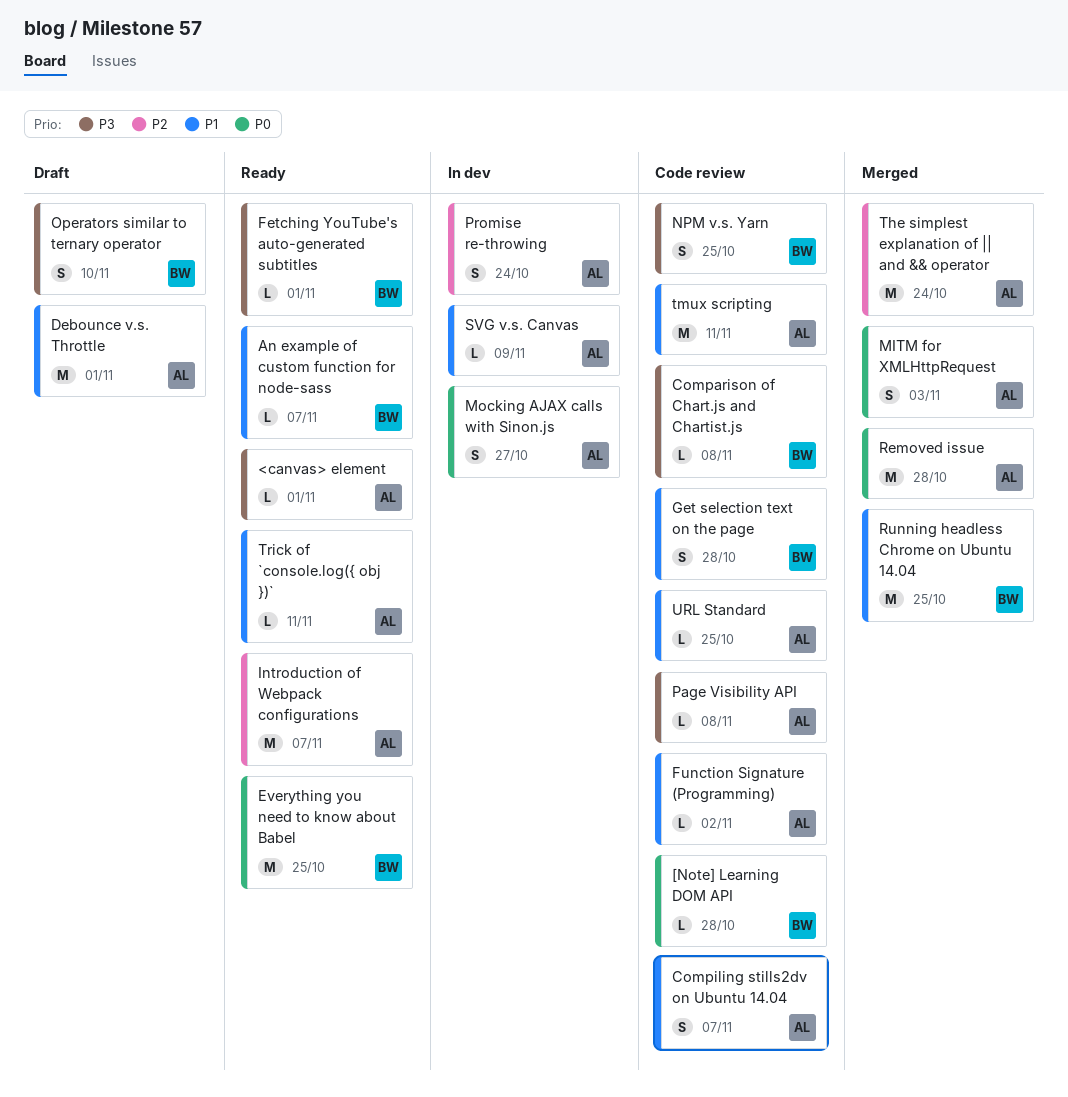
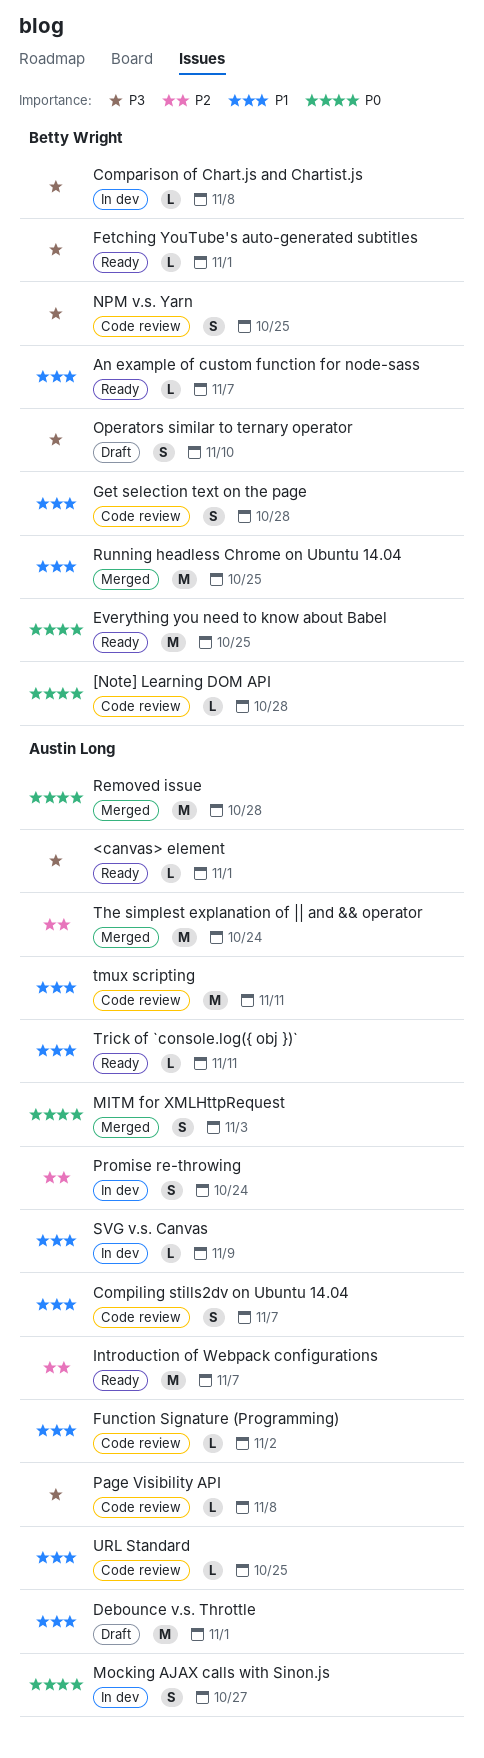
Comparison of Chart.js and Chartist.js, status: Code review -> In dev

